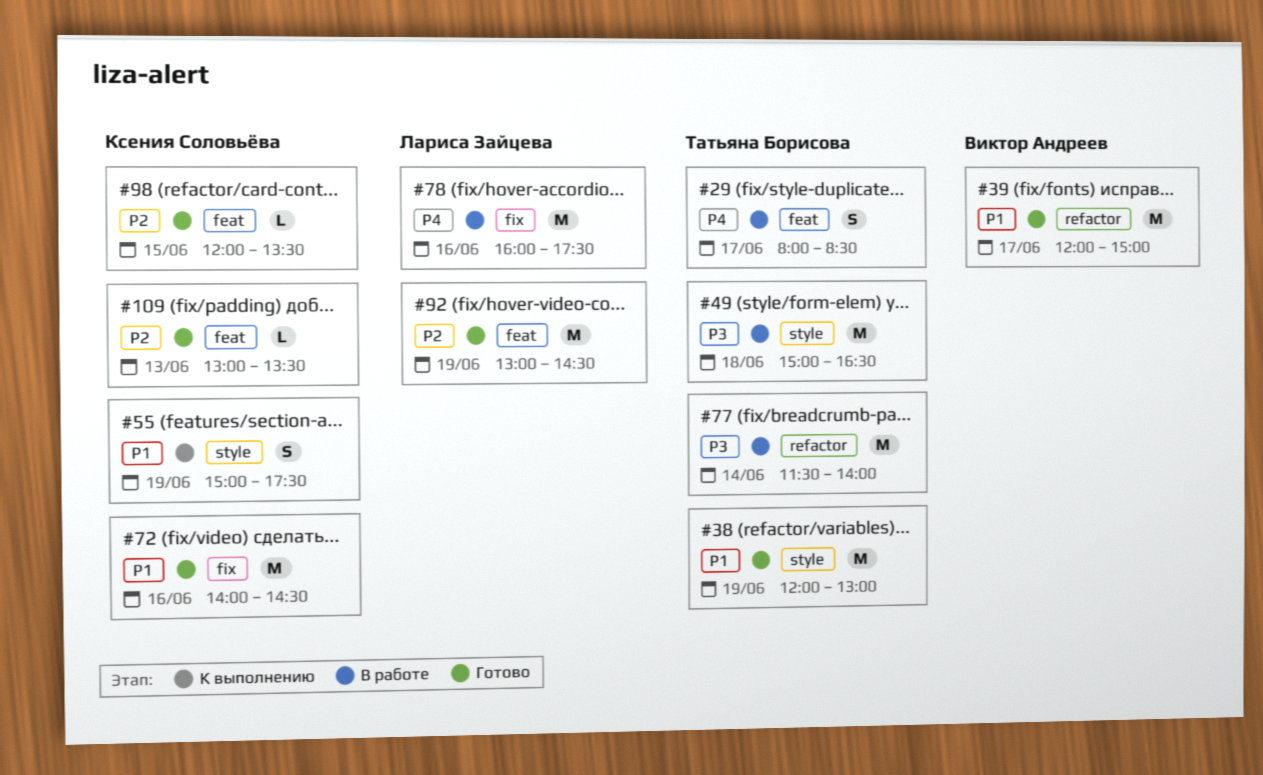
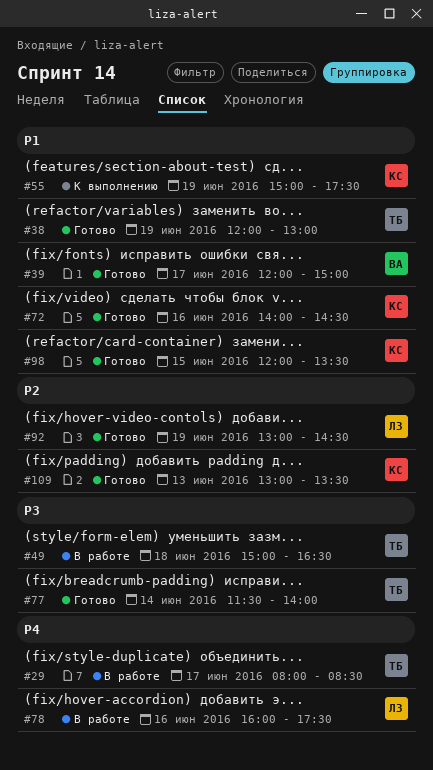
#77, status: В работе -> Готово
#98, priority: P2 -> P1

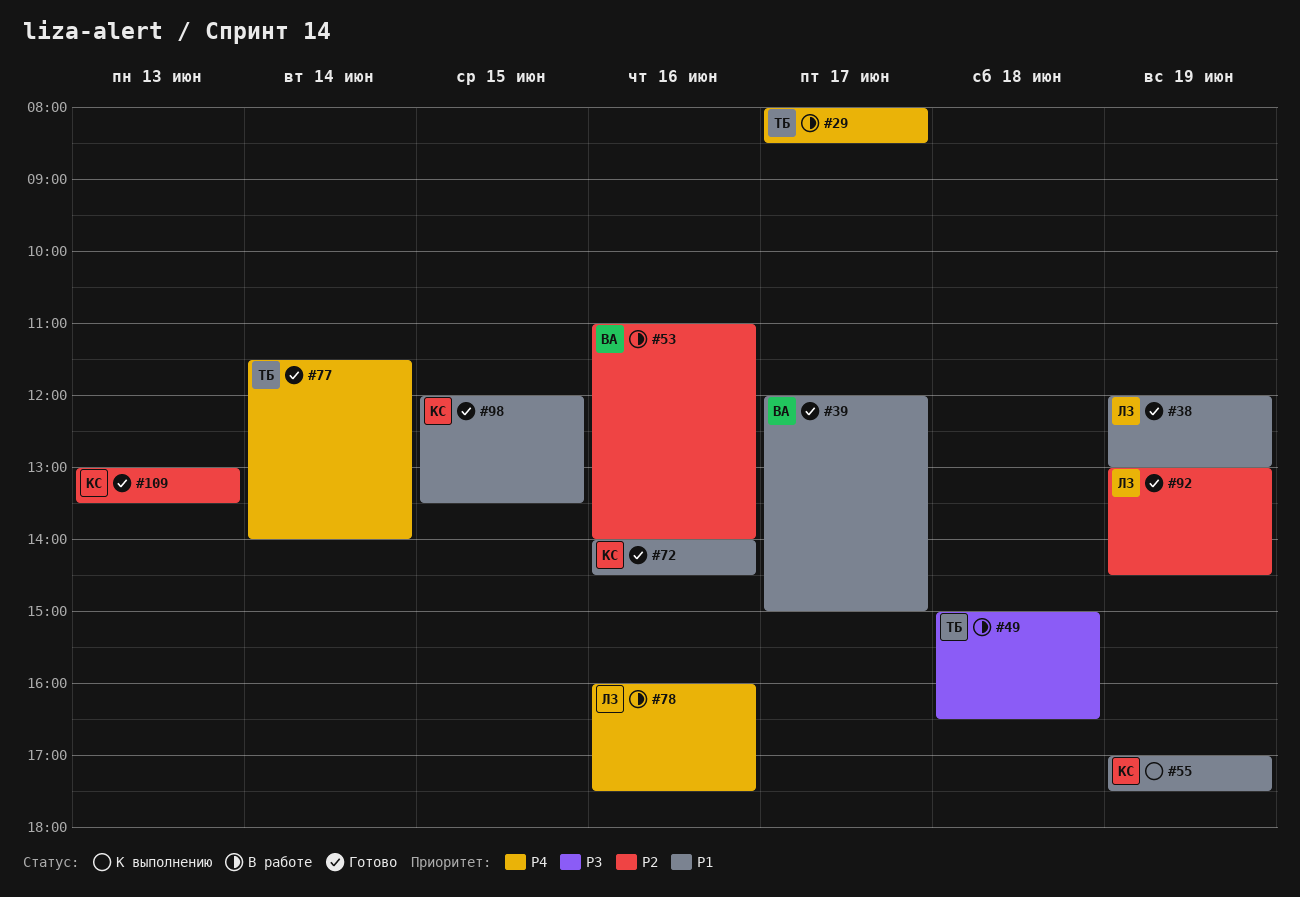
#38, owner: ТБ -> ЛЗ
#53: none -> present
#55, begins: 15:00 -> 17:00
#77, priority: P3 -> P4

